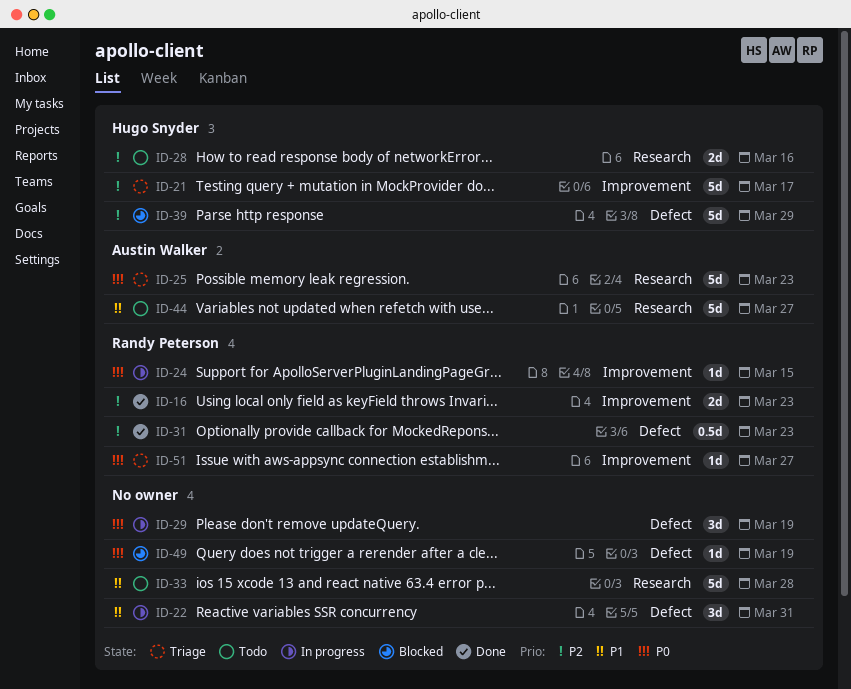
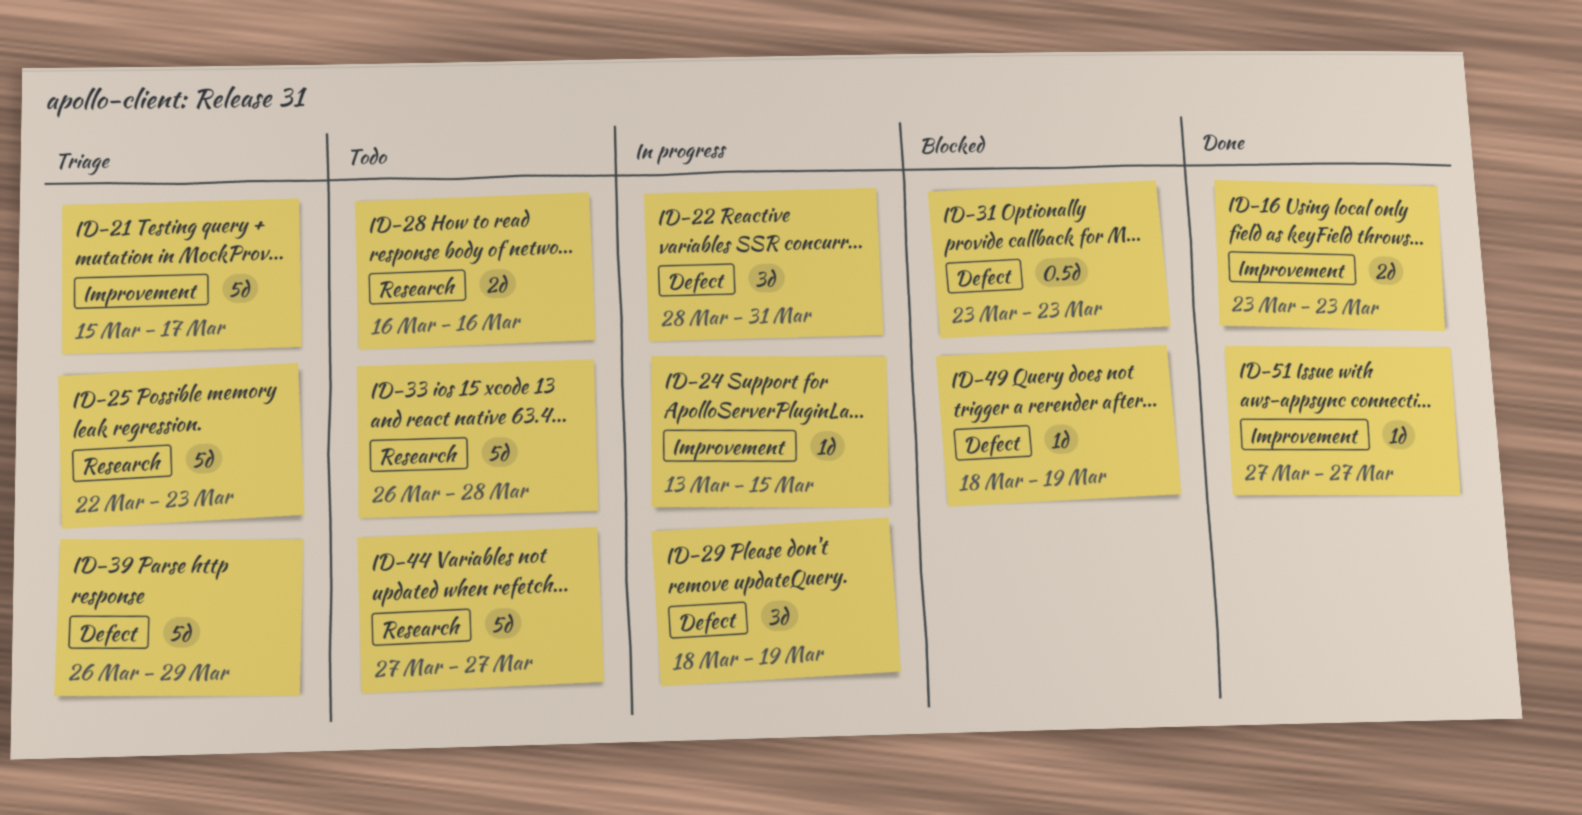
ID-31, status: Done -> Blocked
ID-39, status: Blocked -> Triage
ID-51, status: Triage -> Done

